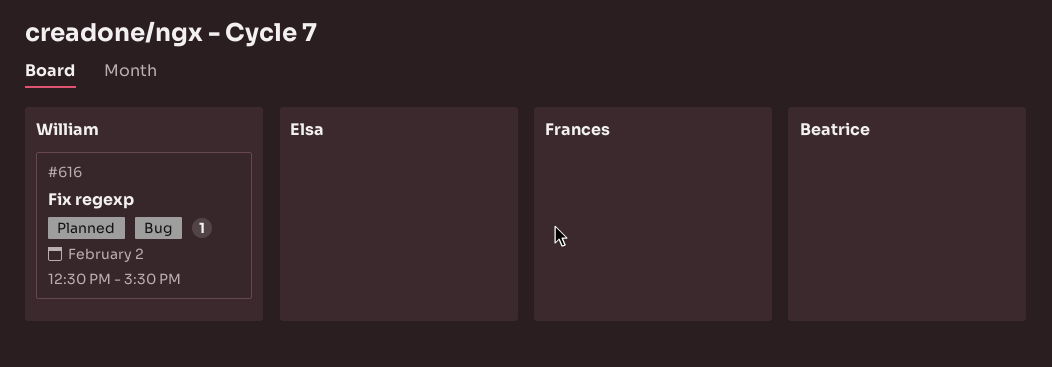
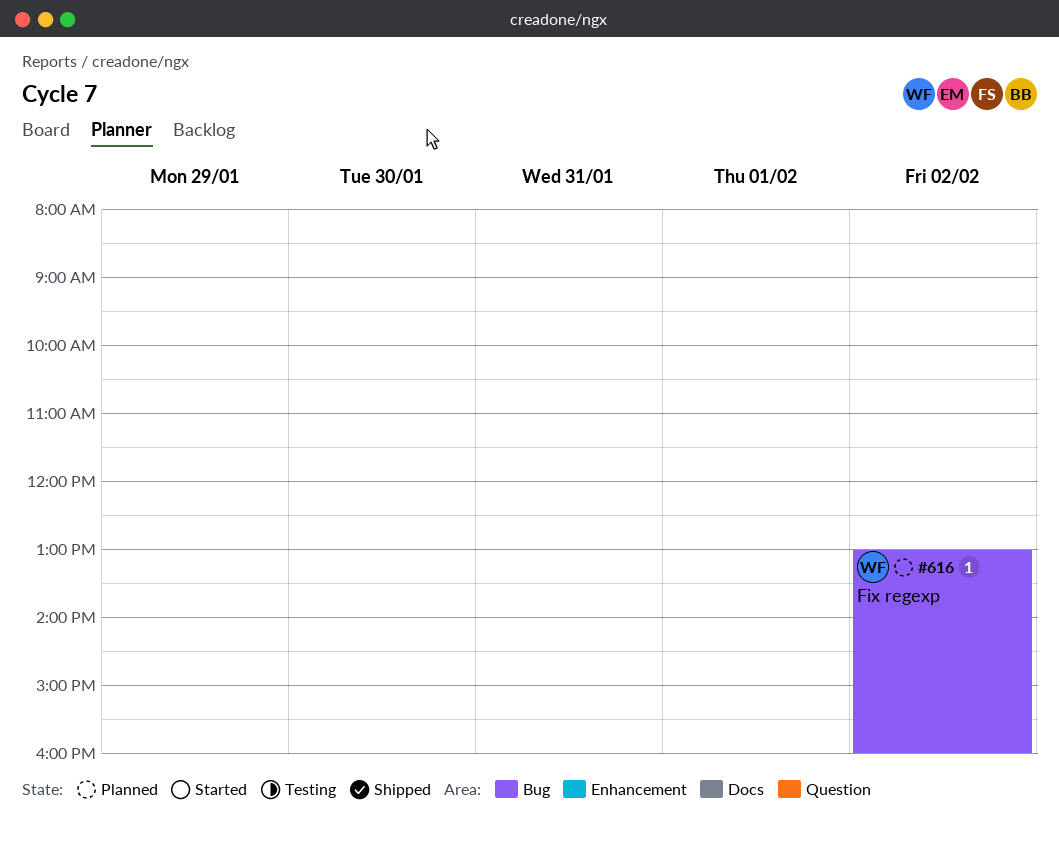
#616, begins: 12:30 -> 13:00
#616, ends: 15:30 -> 16:00

